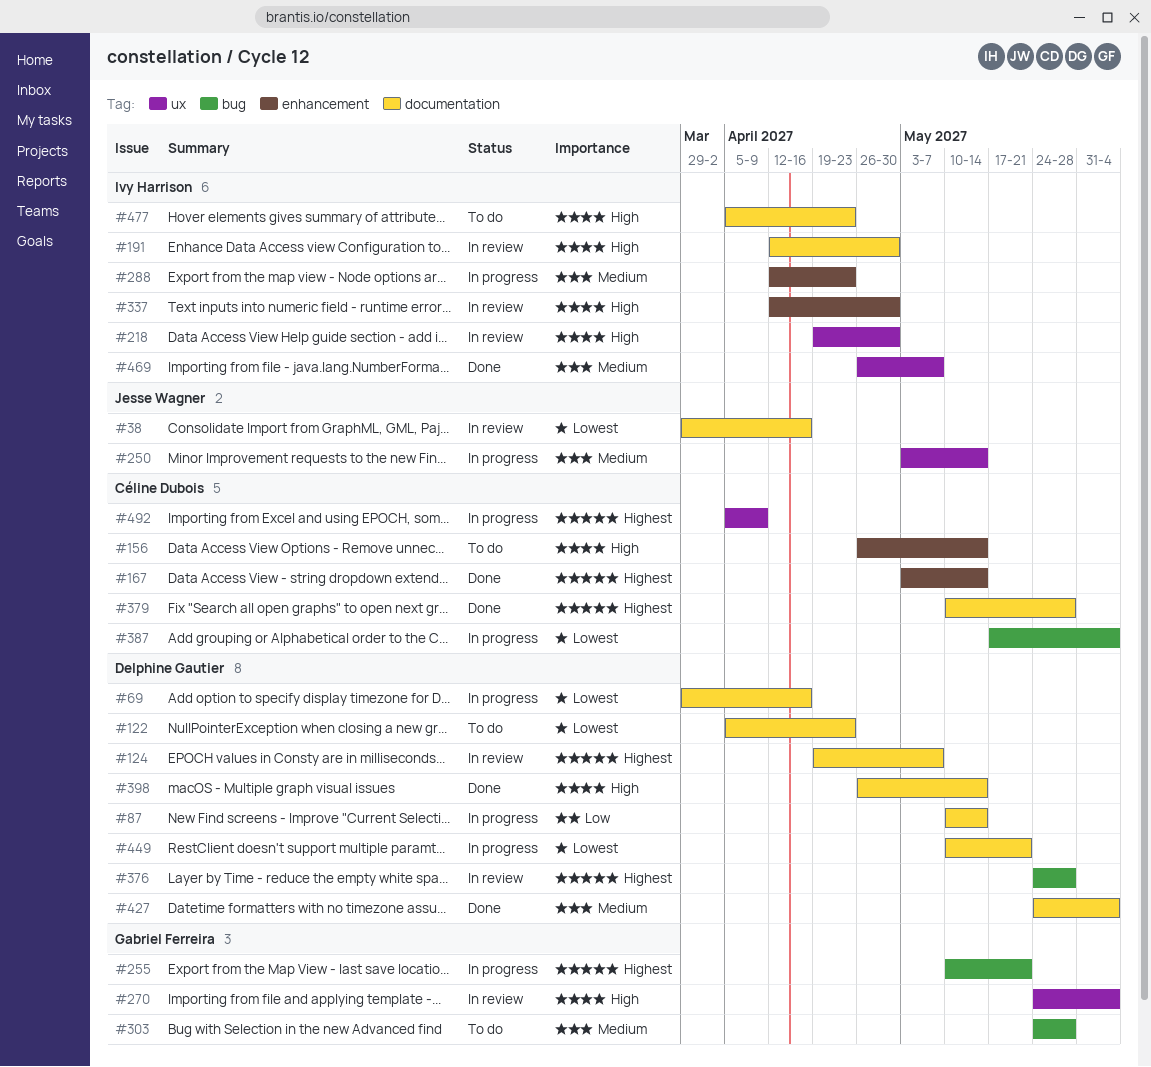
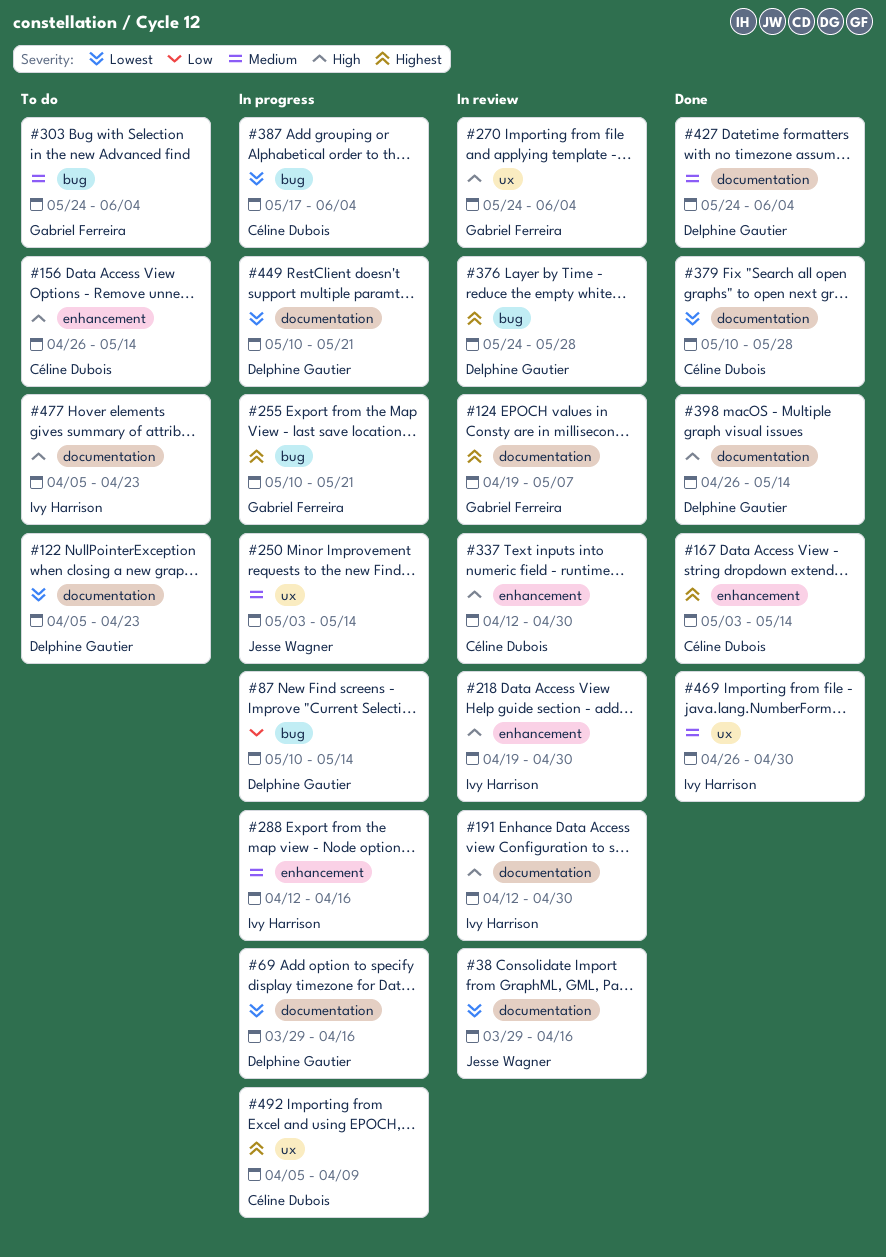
#87, label: documentation -> bug
#124, owner: Delphine Gautier -> Gabriel Ferreira
#218, label: ux -> enhancement
#288, due: Apr 23 -> Apr 16
#303, due: May 28 -> Jun 4
#337, owner: Ivy Harrison -> Céline Dubois
#379, priority: Highest -> Lowest
#469, due: May 7 -> Apr 30

